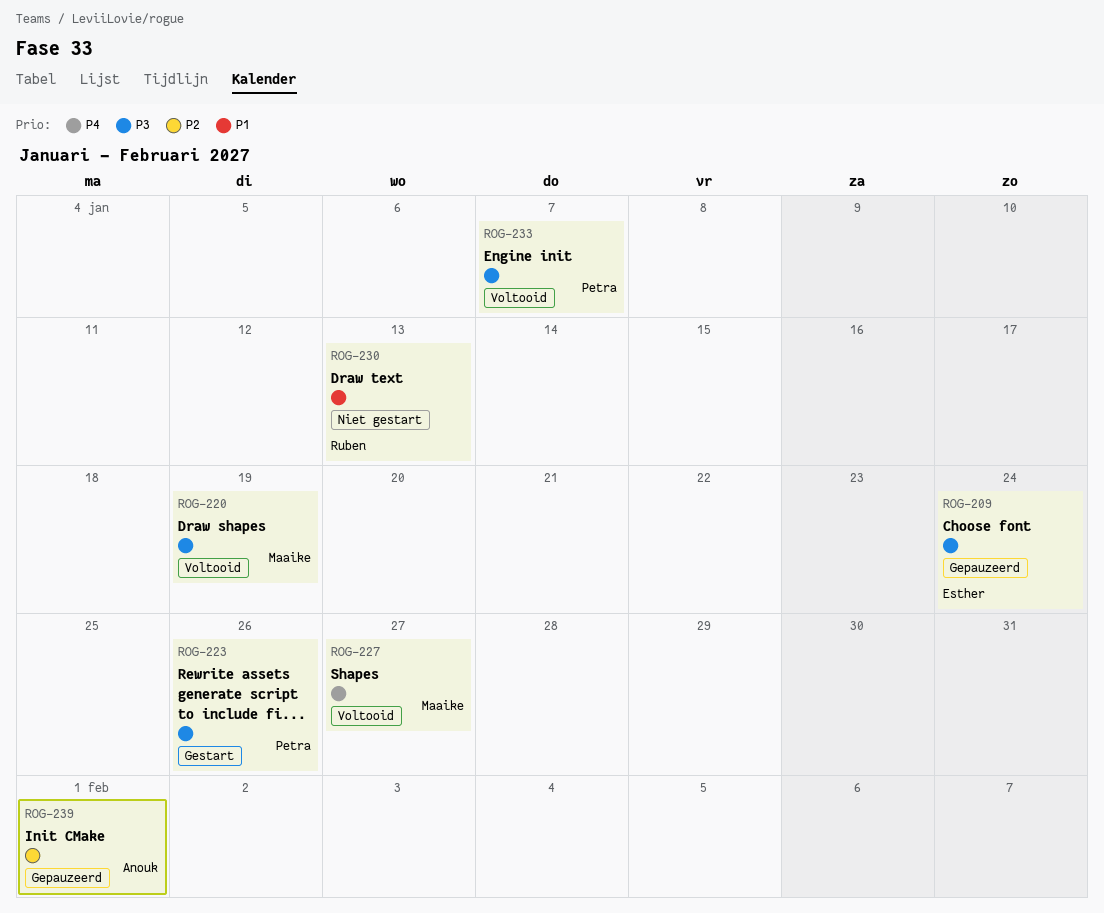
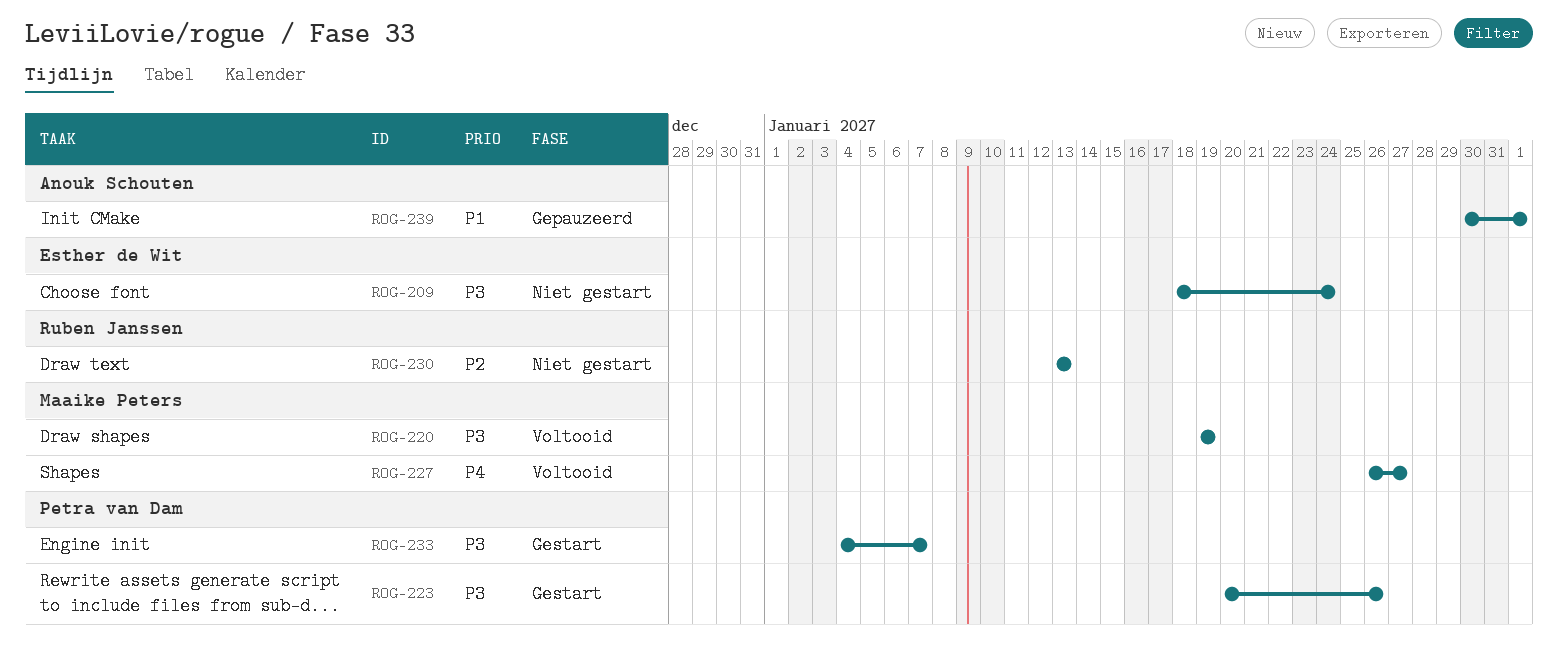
ROG-209, status: Gepauzeerd -> Niet gestart
ROG-230, priority: P1 -> P2
ROG-233, status: Voltooid -> Gestart
ROG-239, priority: P2 -> P1

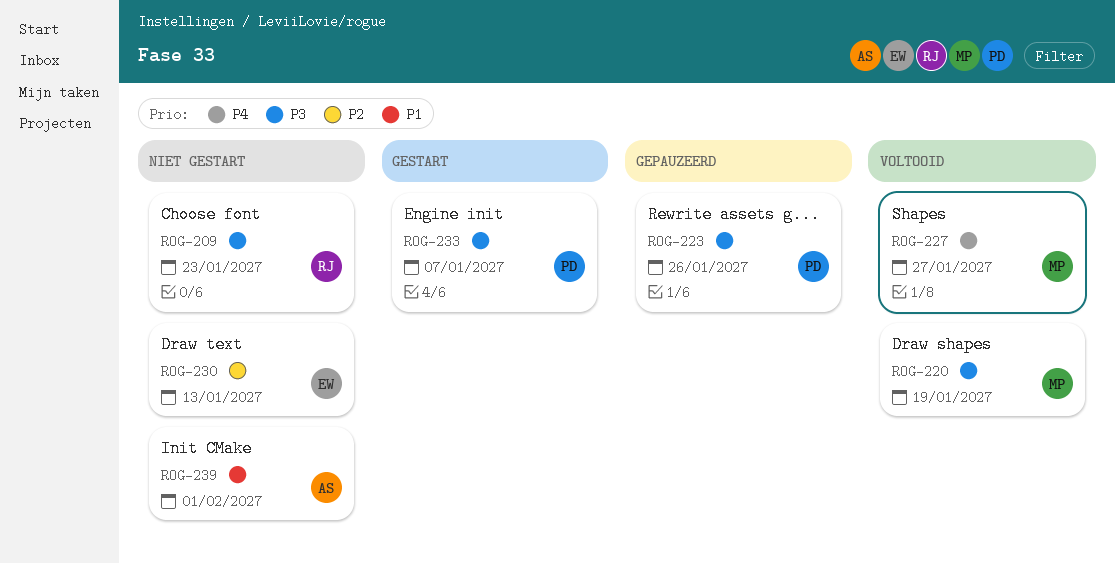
ROG-209, owner: Esther de Wit -> Ruben Janssen
ROG-209, due: Jan 24 -> Jan 23
ROG-223, status: Gestart -> Gepauzeerd
ROG-230, owner: Ruben Janssen -> Esther de Wit
ROG-239, status: Gepauzeerd -> Niet gestart

